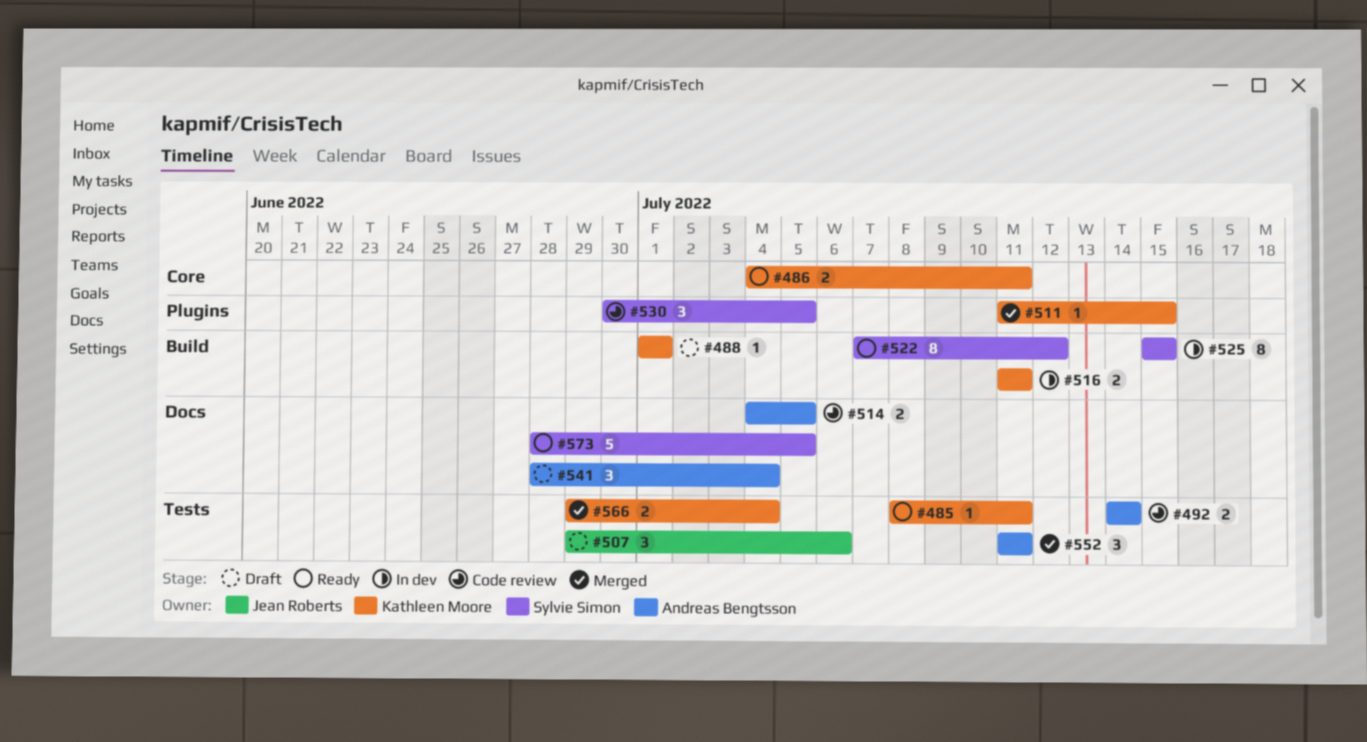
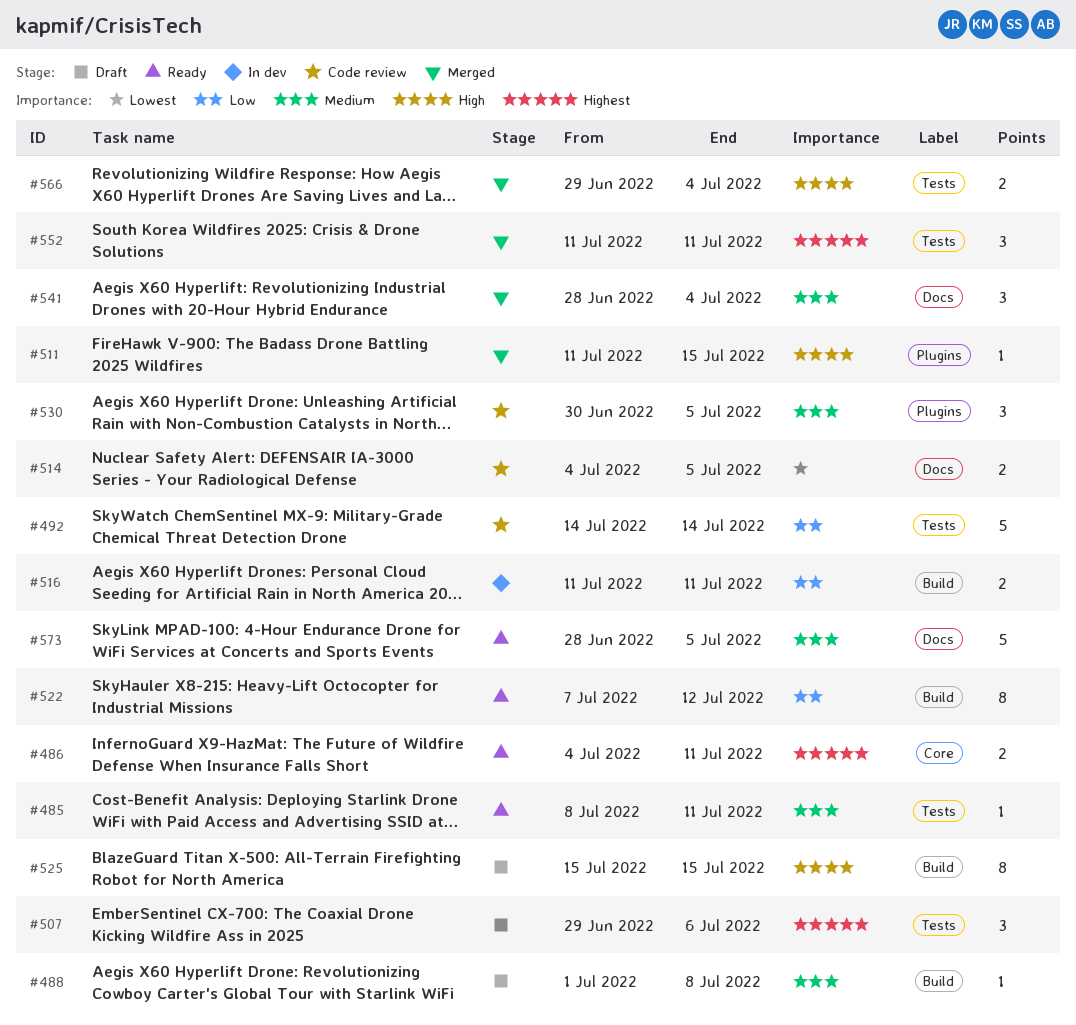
#488, due: Jul 1 -> Jul 8
#492, estimate: 2 -> 5
#525, status: In dev -> Draft
#541, status: Draft -> Merged

